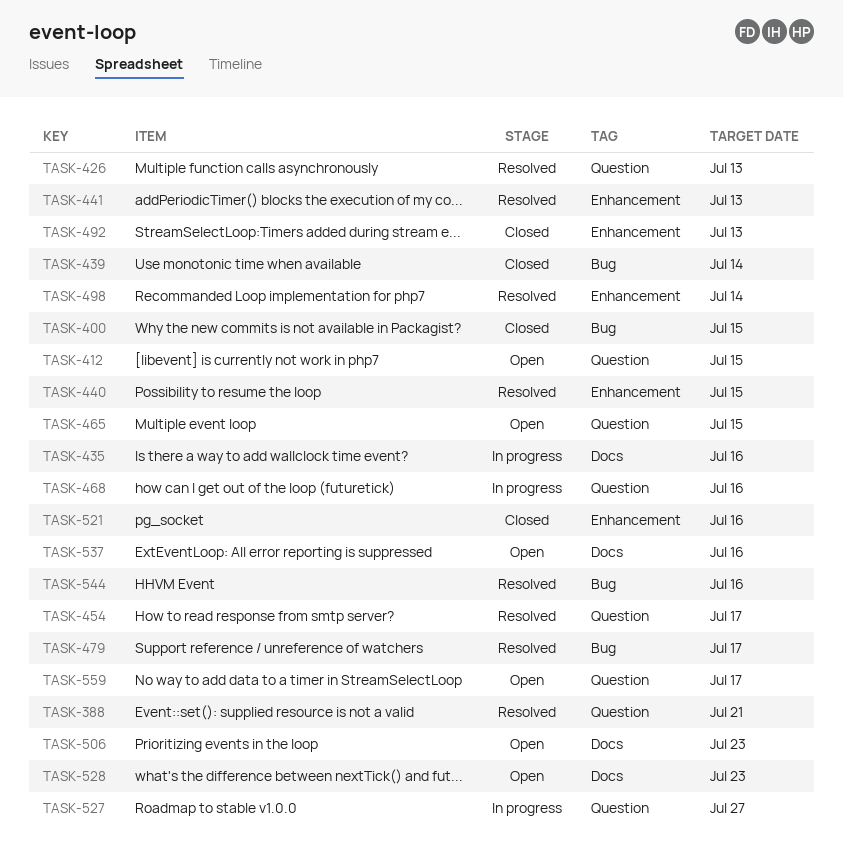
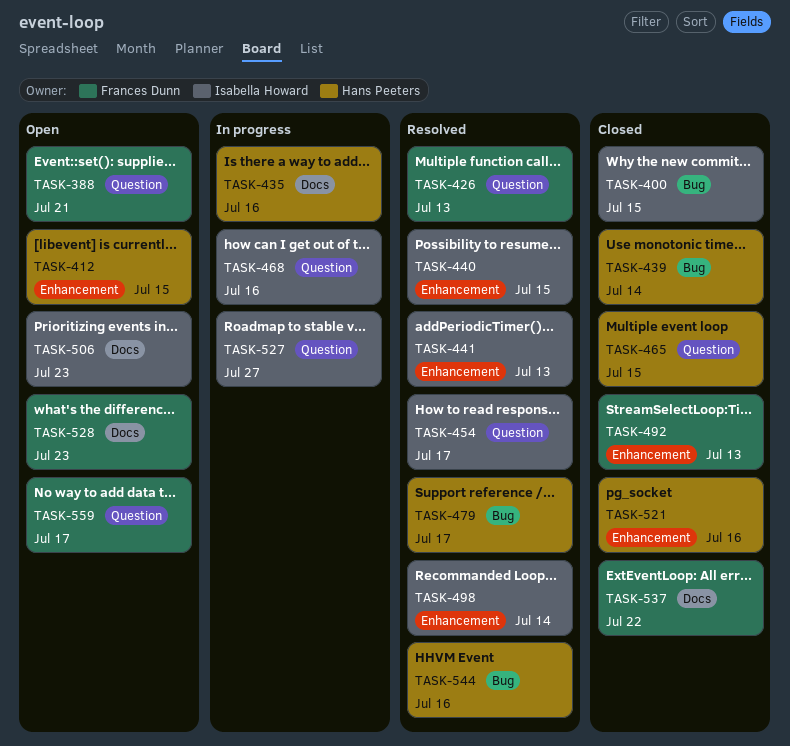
TASK-388, status: Resolved -> Open
TASK-412, label: Question -> Enhancement
TASK-465, status: Open -> Closed
TASK-537, status: Open -> Closed
TASK-537, due: Jul 16 -> Jul 22

